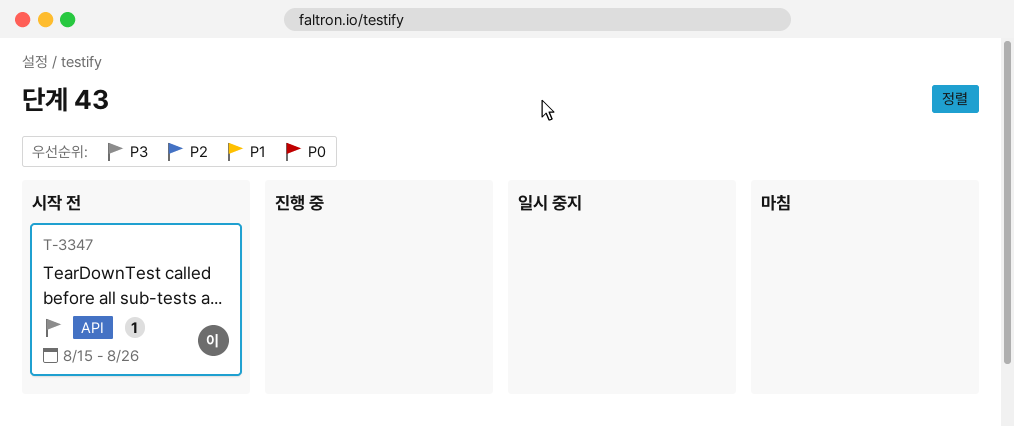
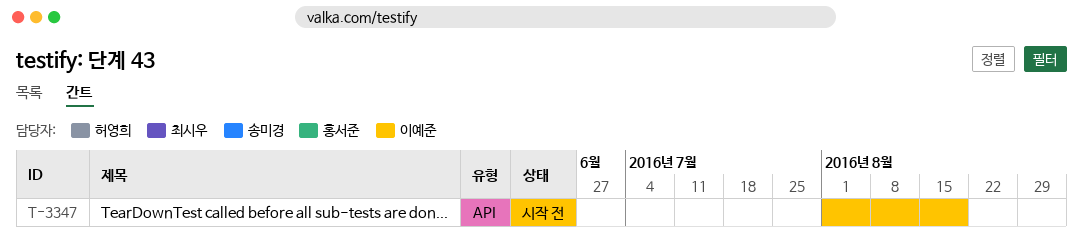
T-3347, start: Aug 15 -> Aug 1
T-3347, due: Aug 26 -> Aug 19

